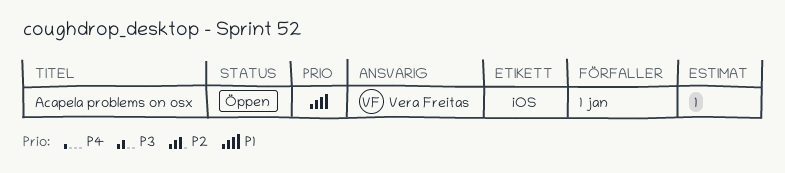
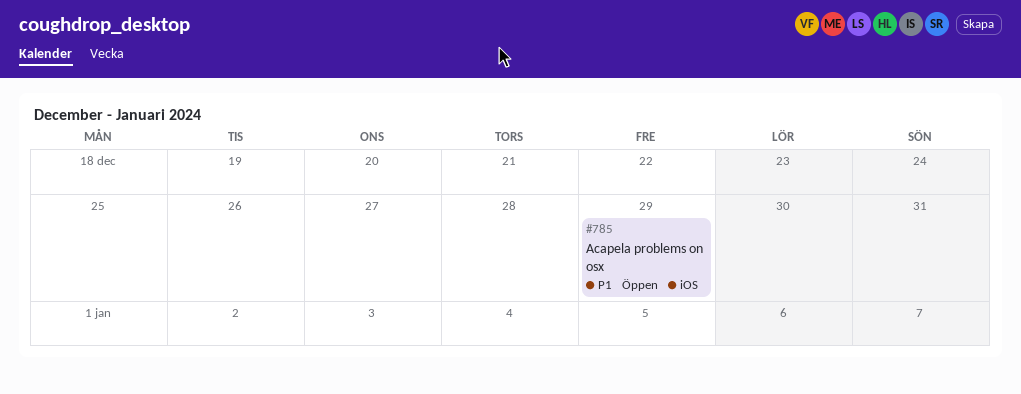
Acapela problems on osx, due: Jan 1 -> Dec 29

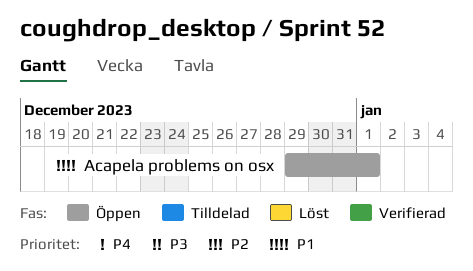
Acapela problems on osx, due: Dec 29 -> Jan 1

